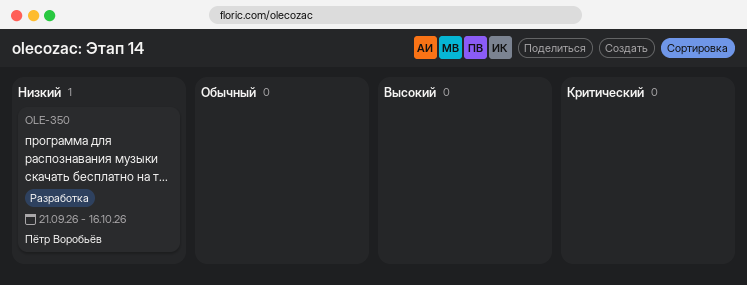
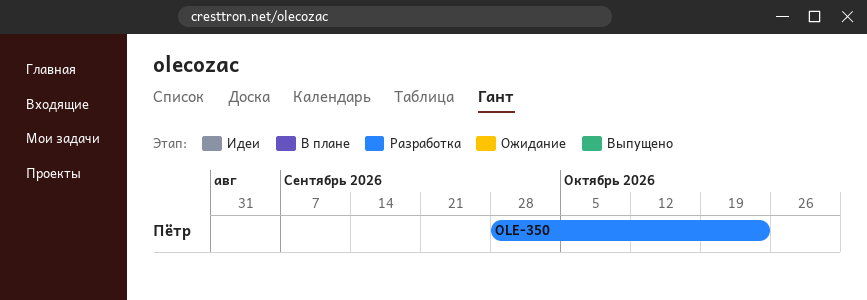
OLE-350, start: Sep 21 -> Sep 28
OLE-350, due: Oct 16 -> Oct 23

